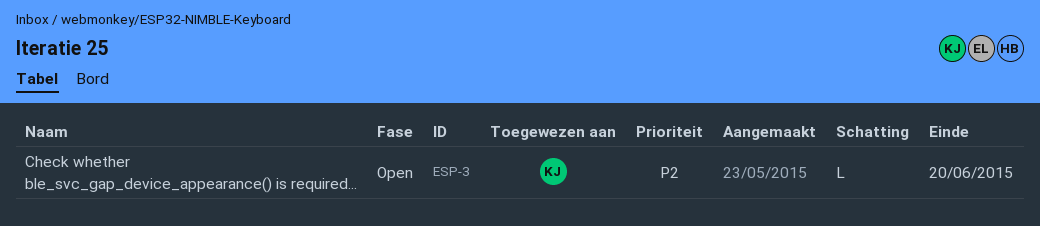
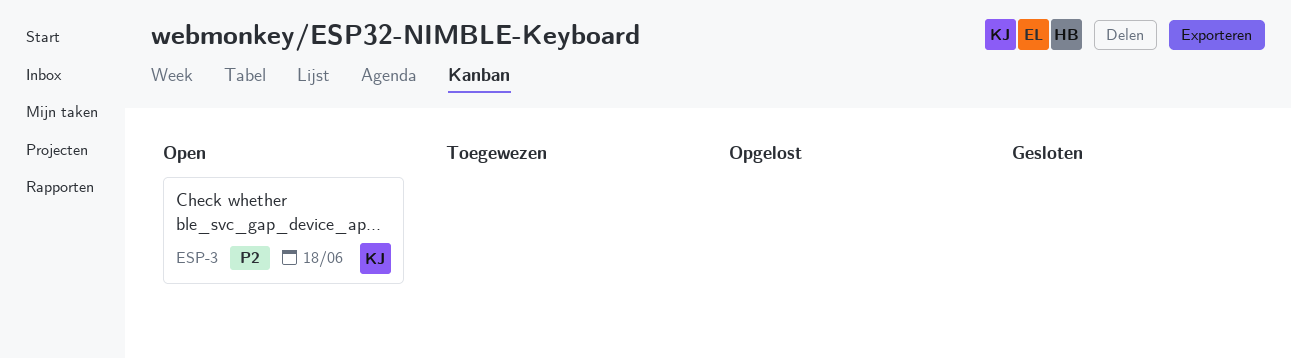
ESP-3, due: Jun 20 -> Jun 18

